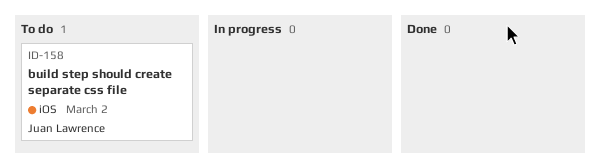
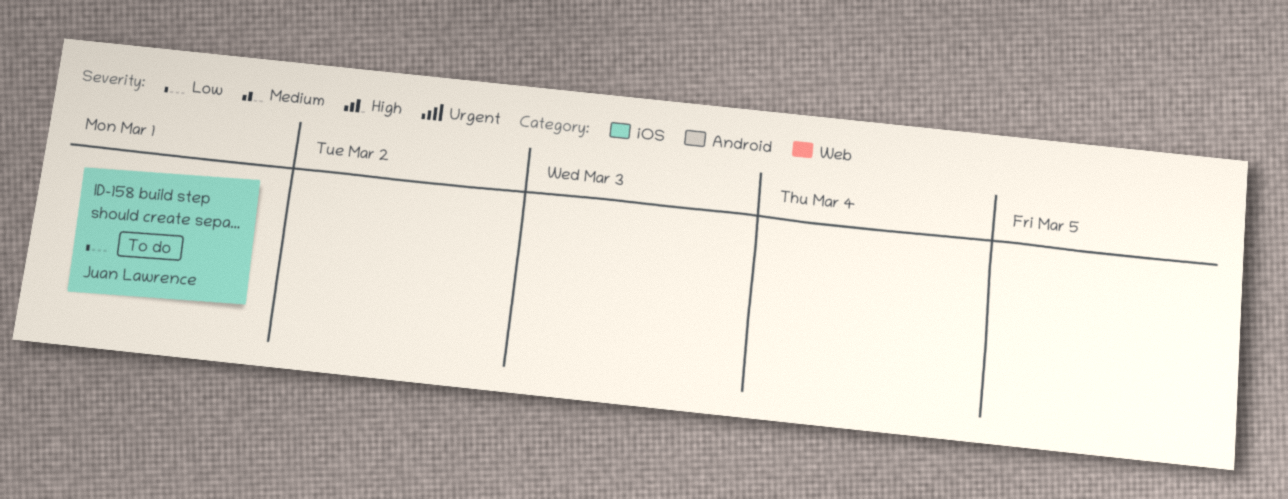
ID-158, due: Mar 2 -> Mar 1

